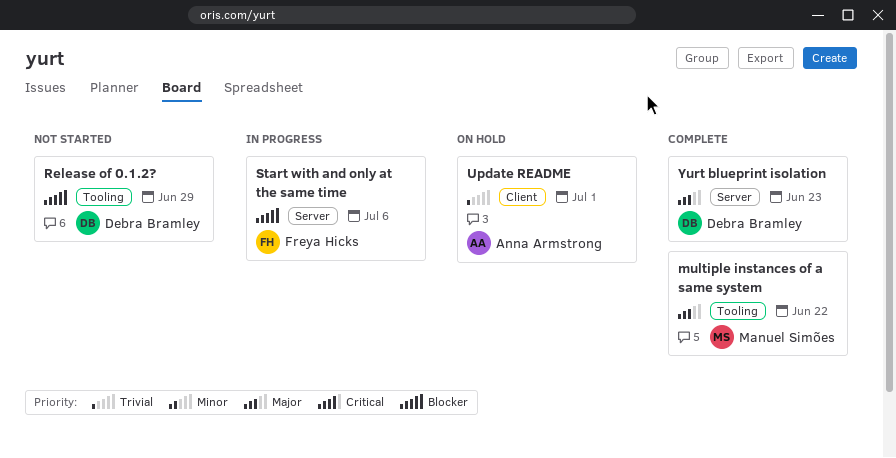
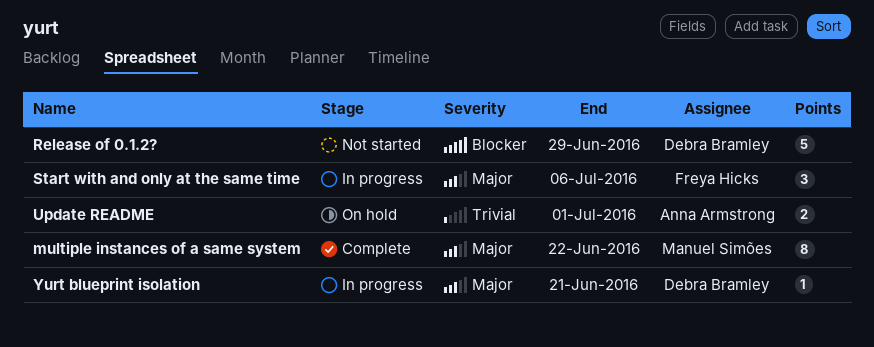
Start with and only at the same time, priority: Blocker -> Major
Yurt blueprint isolation, status: Complete -> In progress
Yurt blueprint isolation, due: Jun 23 -> Jun 21

